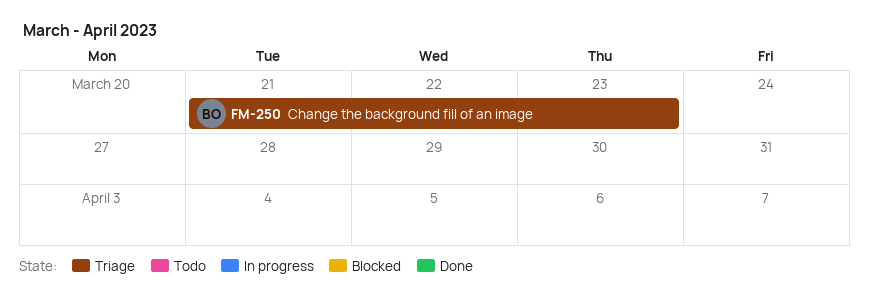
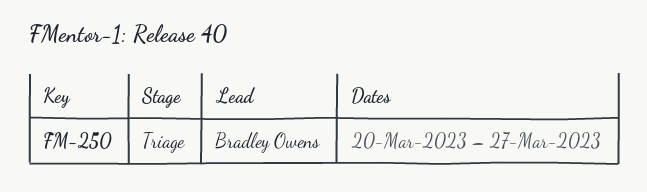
FM-250, start: Mar 21 -> Mar 20
FM-250, due: Mar 23 -> Mar 27

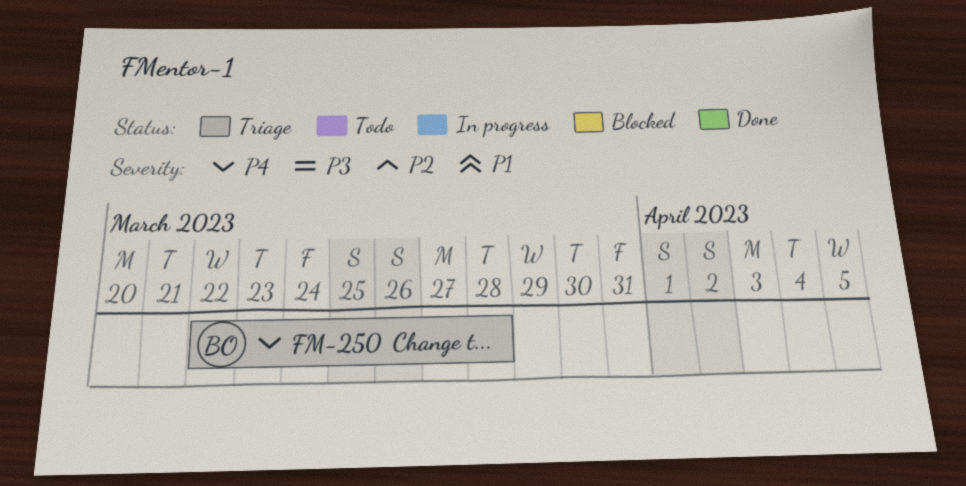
FM-250, start: Mar 20 -> Mar 22
FM-250, due: Mar 27 -> Mar 28

